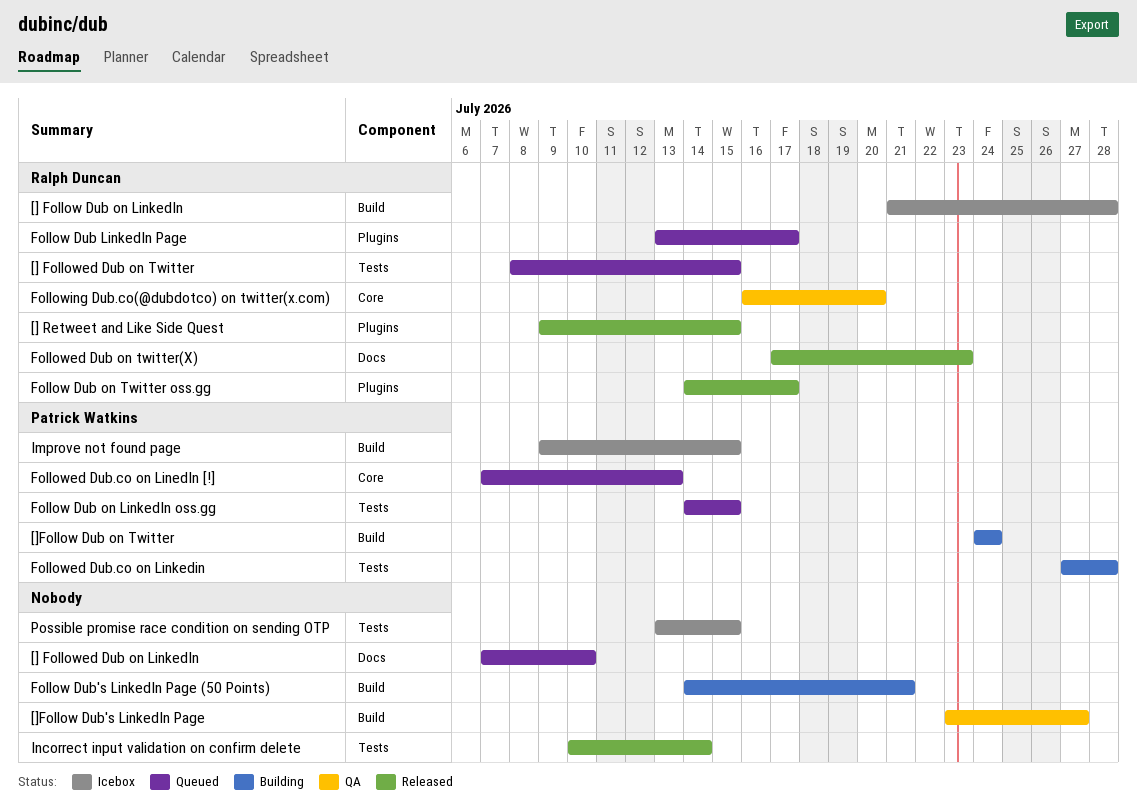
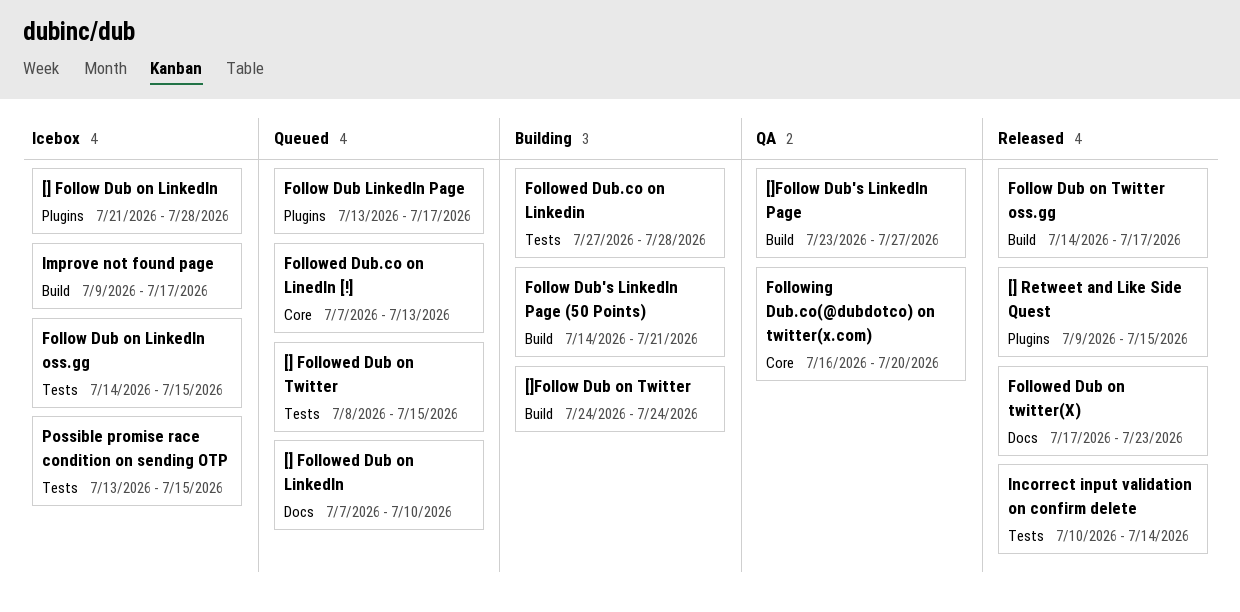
[] Follow Dub on LinkedIn, label: Build -> Plugins
Follow Dub on LinkedIn oss.gg, status: Queued -> Icebox
Follow Dub on Twitter oss.gg, label: Plugins -> Build
Improve not found page, due: Jul 15 -> Jul 17

